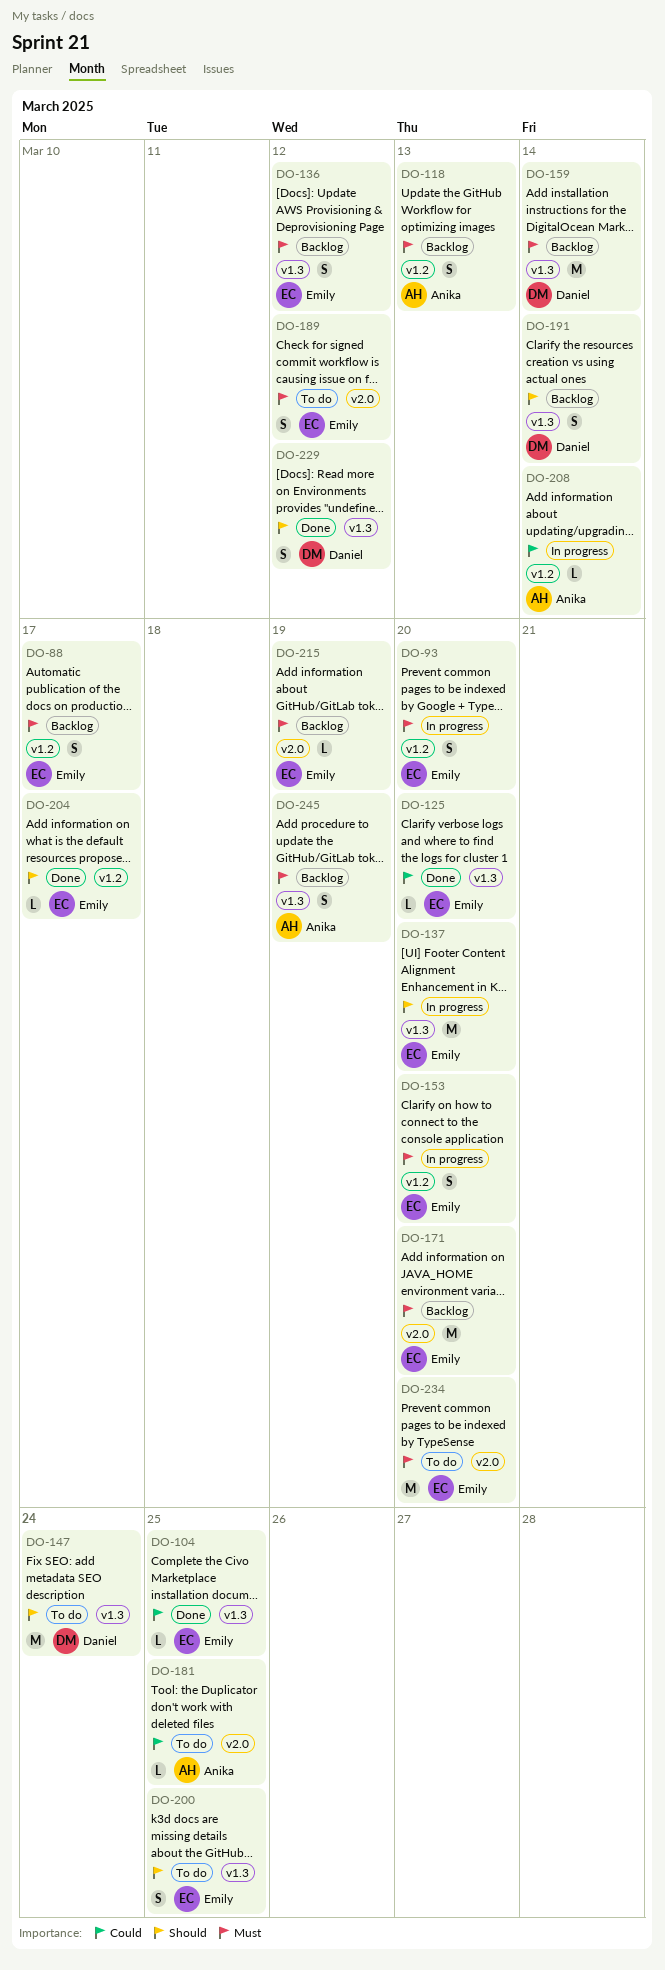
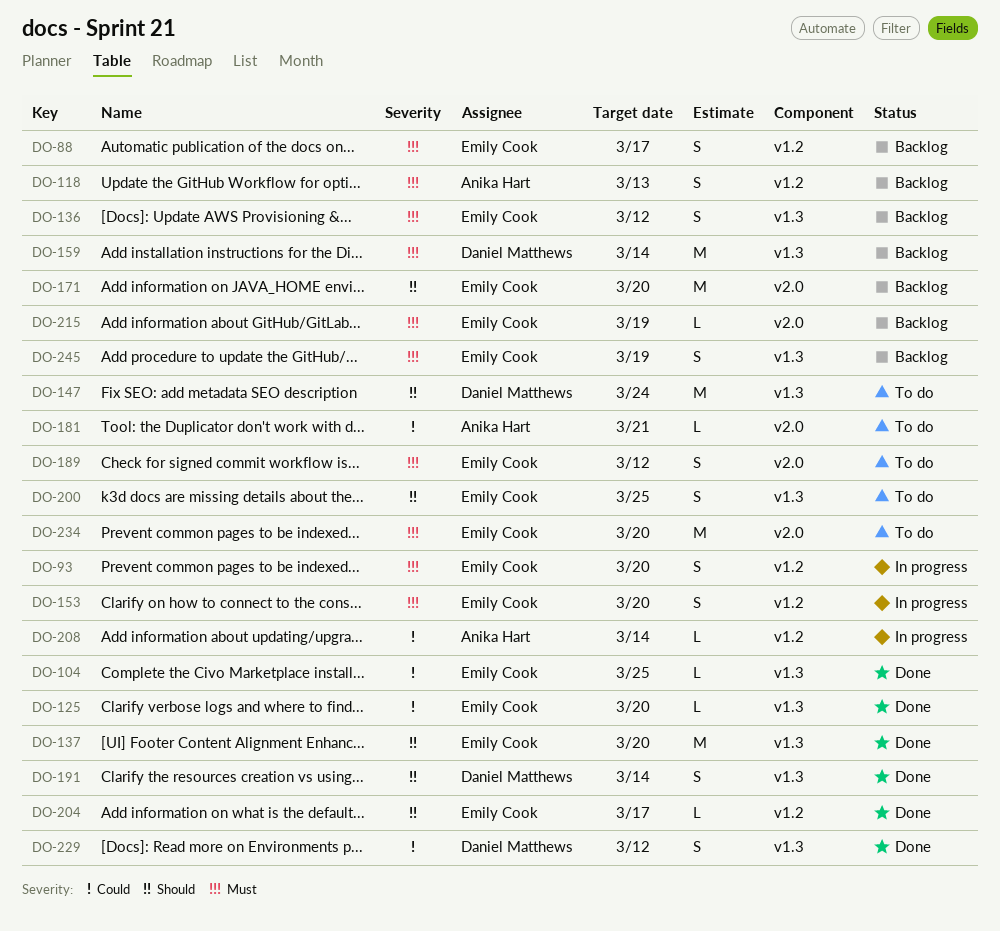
DO-137, status: In progress -> Done
DO-171, priority: Must -> Should
DO-181, due: Mar 25 -> Mar 21
DO-191, status: Backlog -> Done
DO-229, priority: Should -> Could
DO-245, owner: Anika Hart -> Emily Cook

